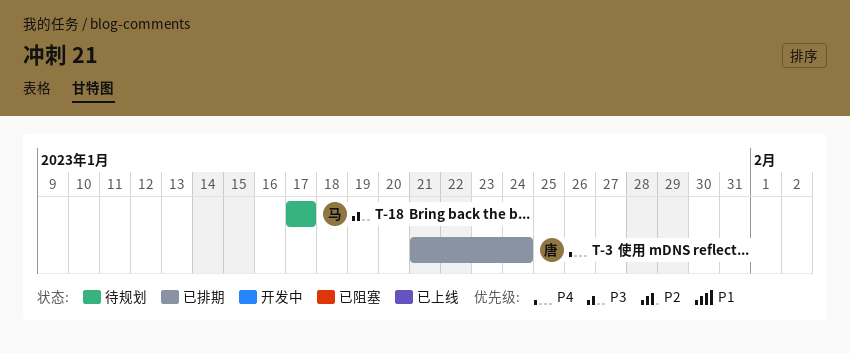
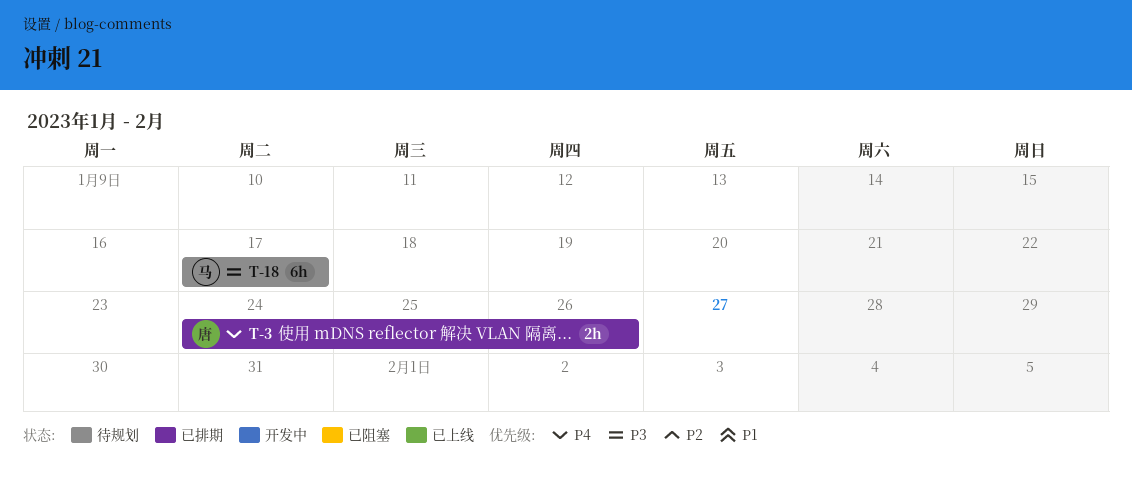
T-3, start: Jan 21 -> Jan 24
T-3, due: Jan 24 -> Jan 26

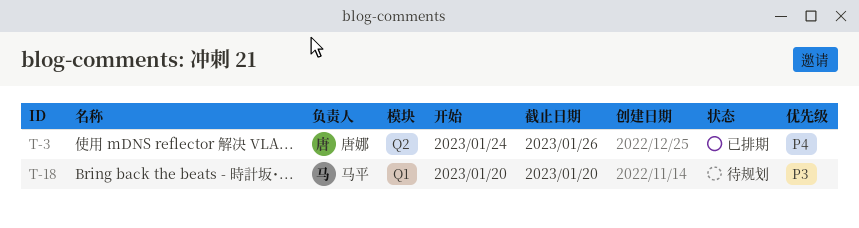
T-18, start: Jan 17 -> Jan 20
T-18, due: Jan 17 -> Jan 20

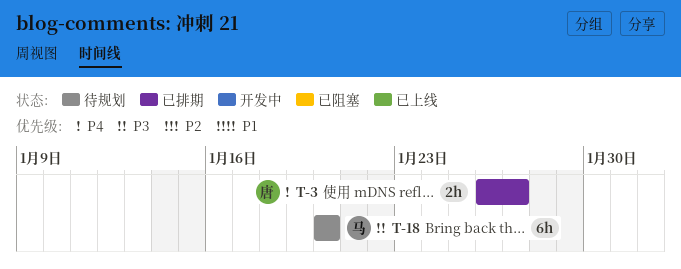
T-3, start: Jan 24 -> Jan 26
T-3, due: Jan 26 -> Jan 27

